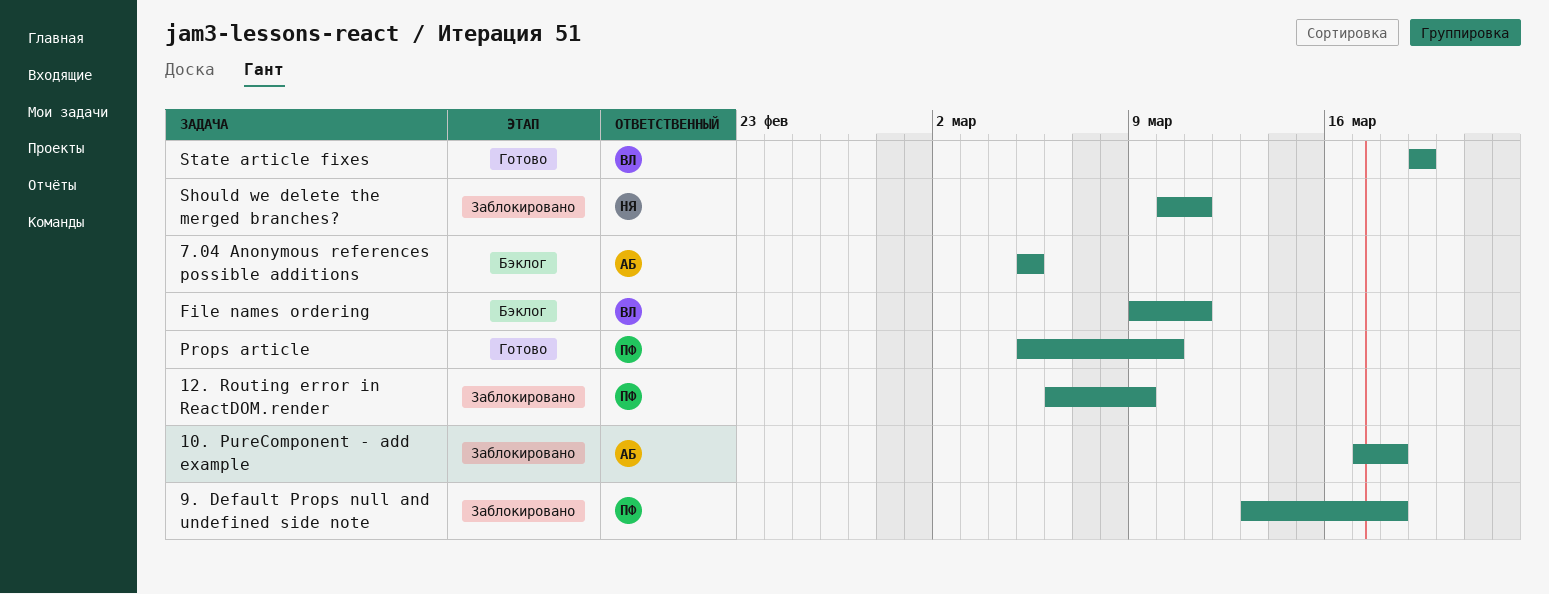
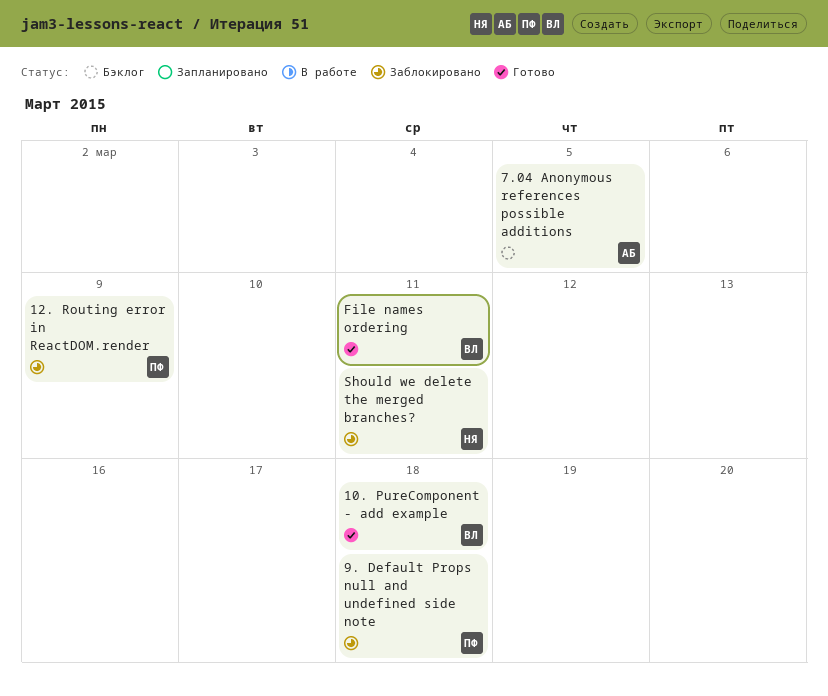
10. PureComponent - add example, status: Заблокировано -> Готово
10. PureComponent - add example, owner: АБ -> ВЛ
File names ordering, status: Бэклог -> Готово
Props article: present -> none
State article fixes: present -> none

